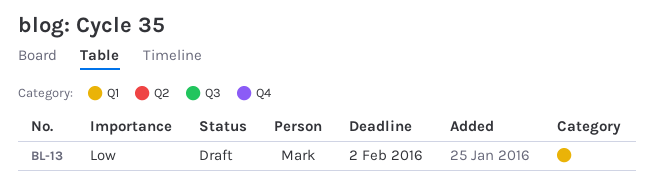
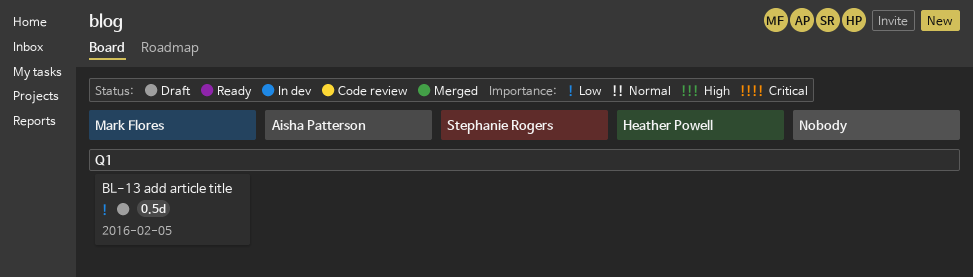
BL-13, due: Feb 2 -> Feb 5

